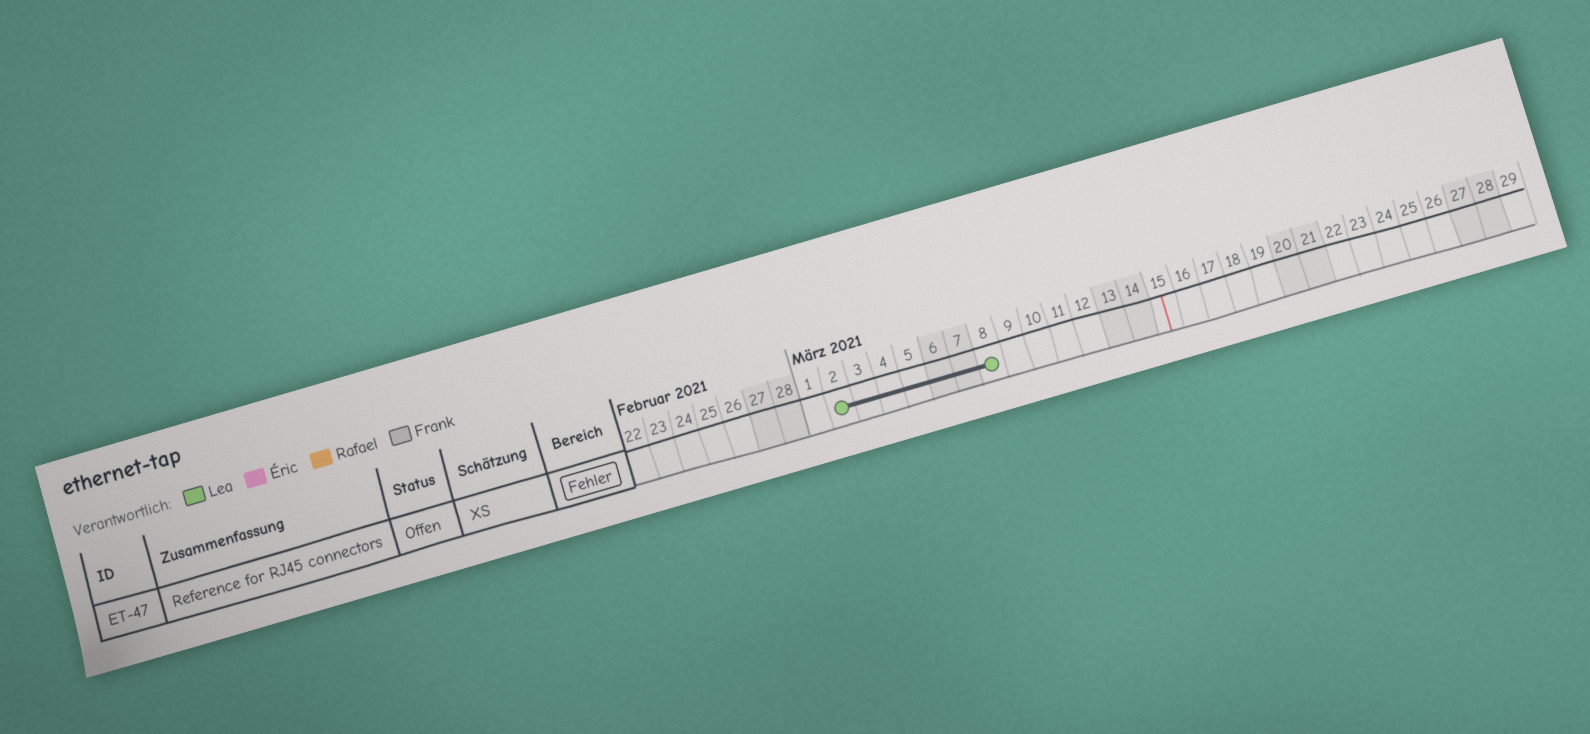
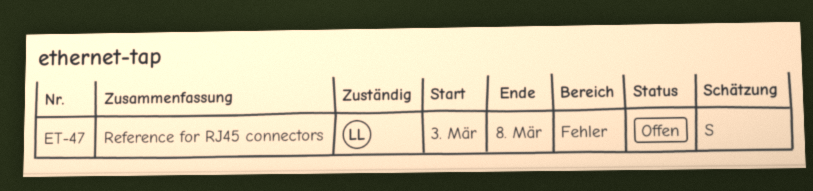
ET-47, estimate: XS -> S
ET-47, start: Mar 2 -> Mar 3

